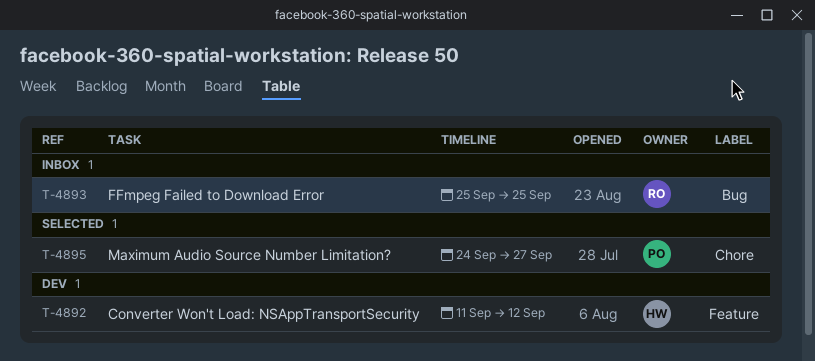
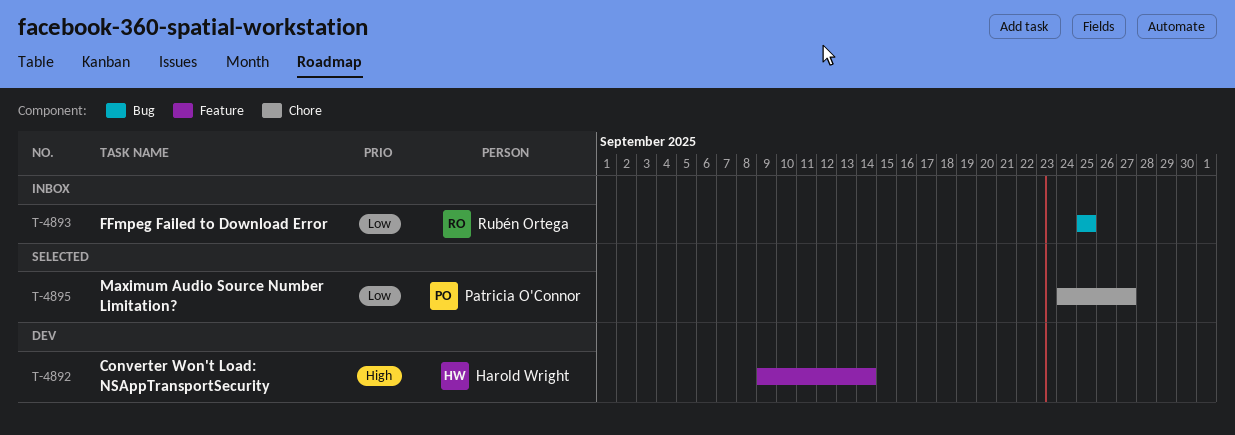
T-4892, start: Sep 11 -> Sep 9
T-4892, due: Sep 12 -> Sep 14

